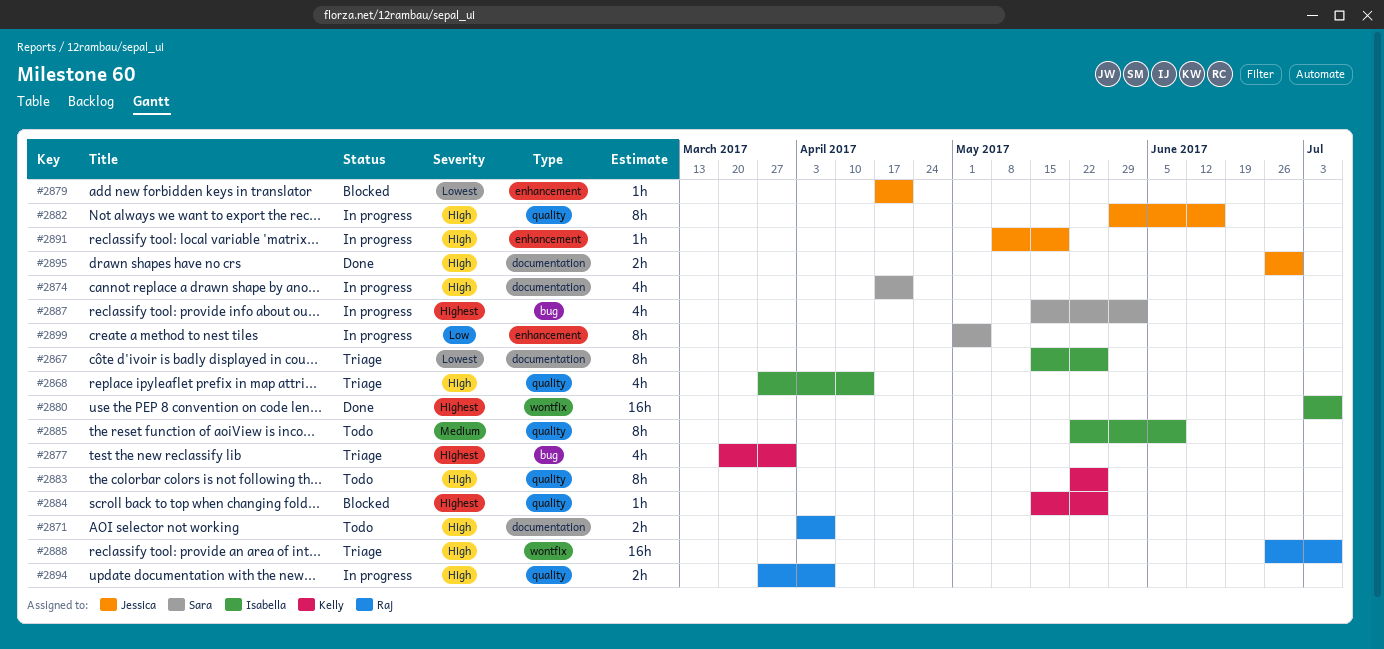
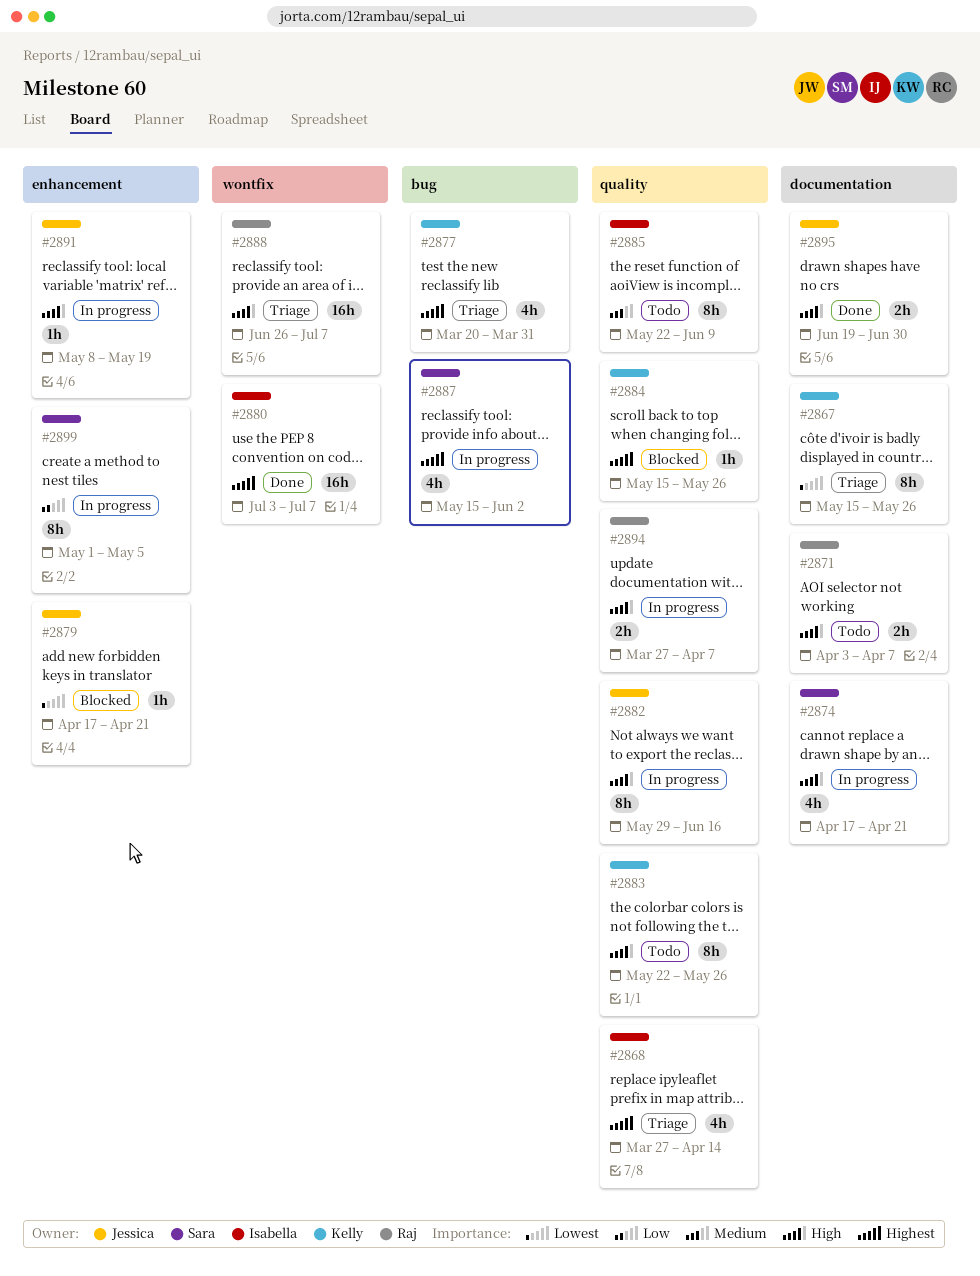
#2867, owner: Isabella -> Kelly
#2868, priority: High -> Highest
#2895, start: Jun 26 -> Jun 19

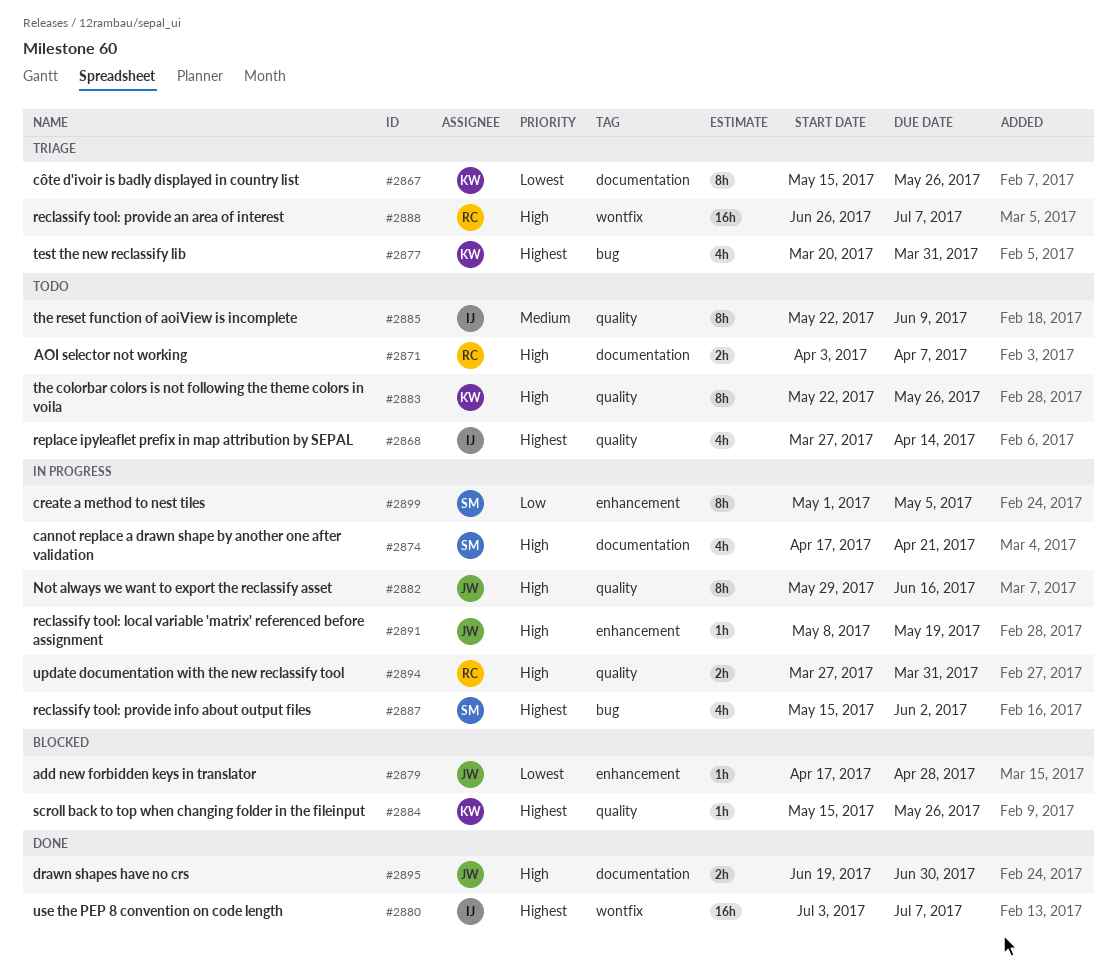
#2868, status: Triage -> Todo
#2879, due: Apr 21 -> Apr 28
#2894, due: Apr 7 -> Mar 31

